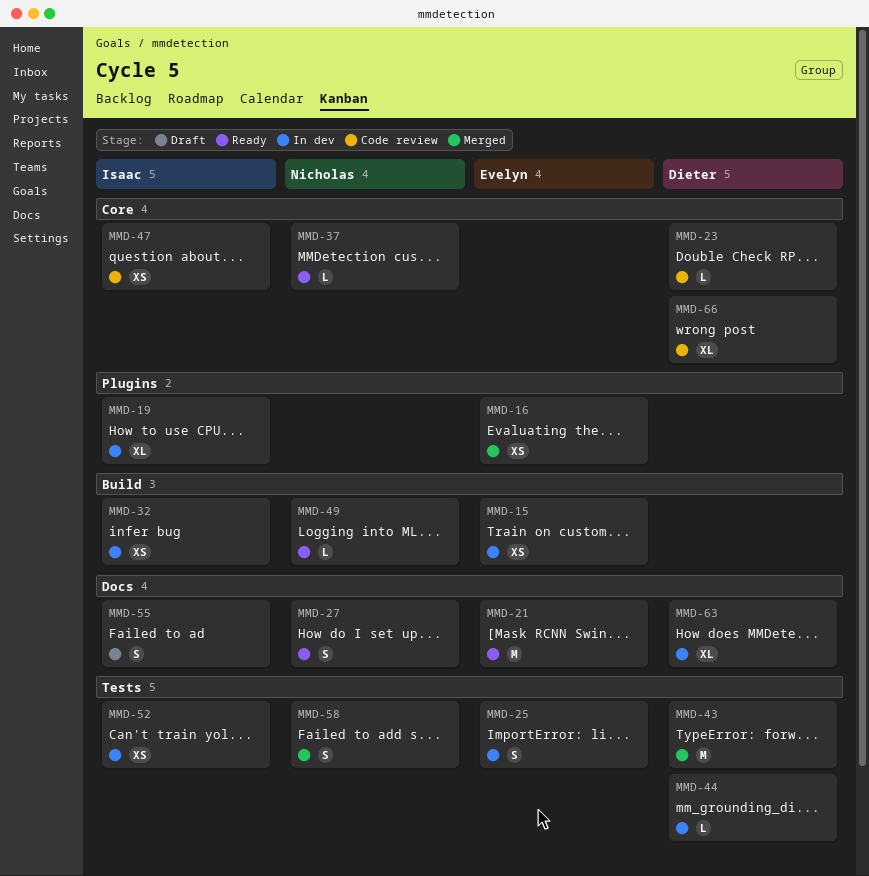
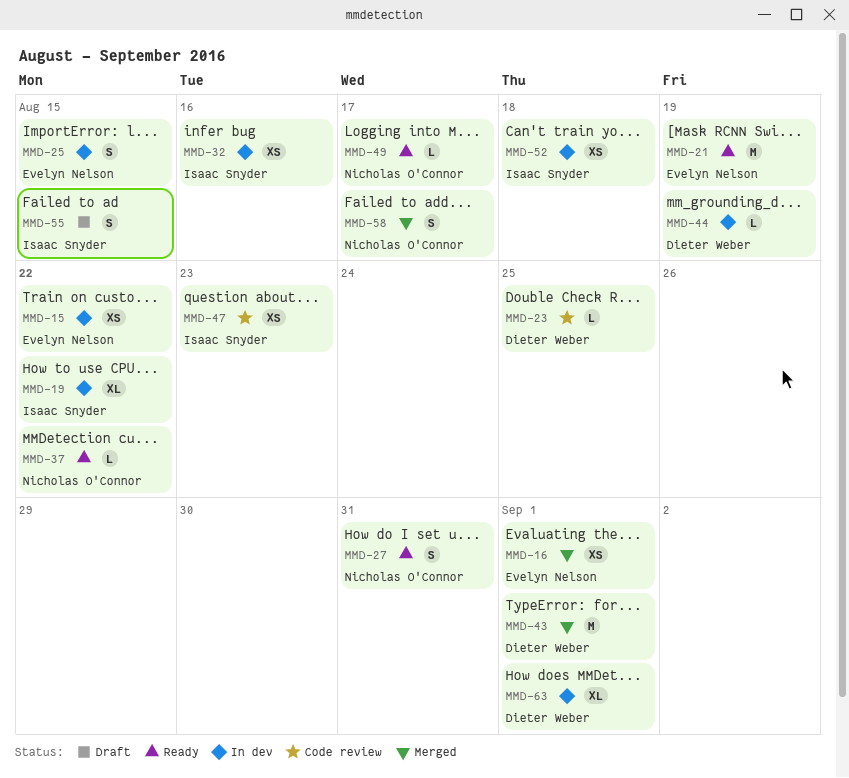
MMD-66: present -> none

